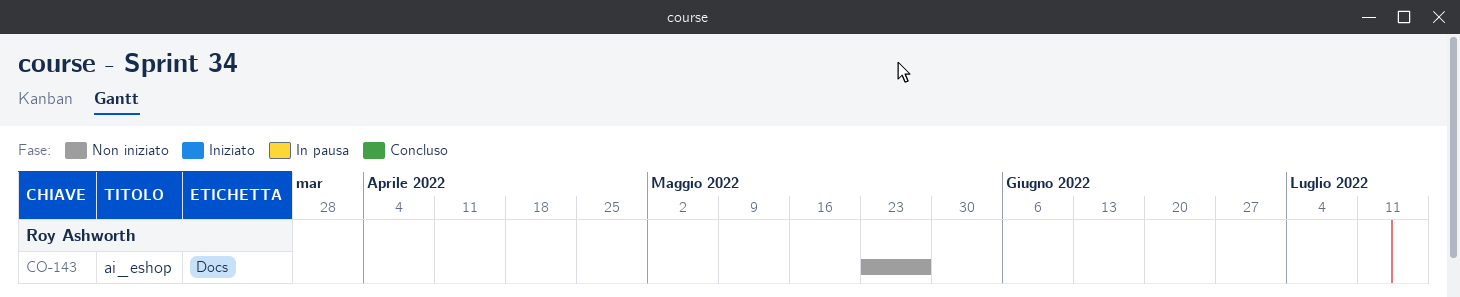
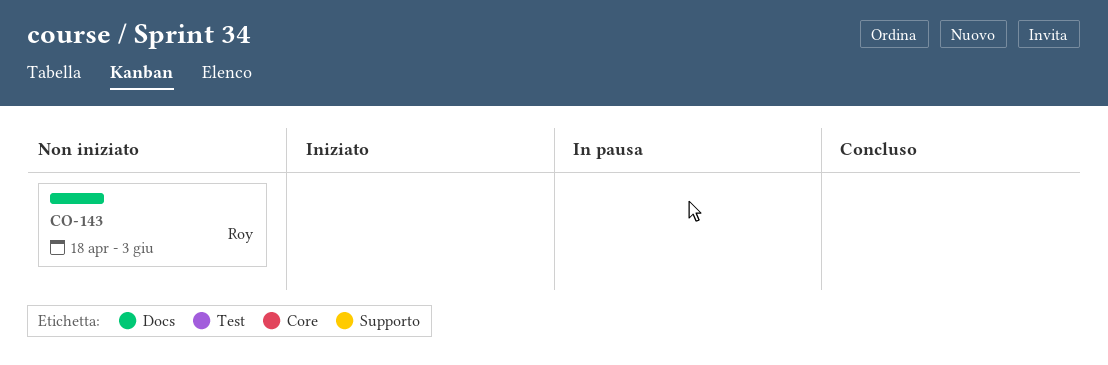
CO-143, start: May 23 -> Apr 18
CO-143, due: May 27 -> Jun 3

